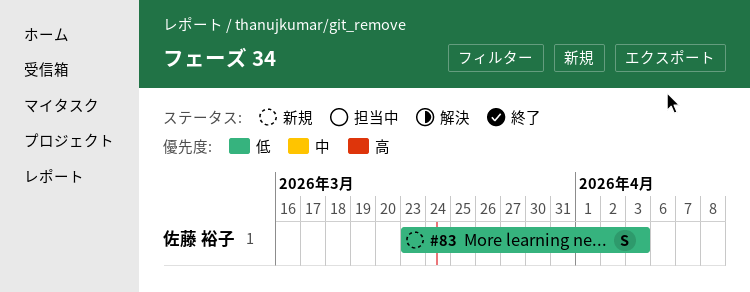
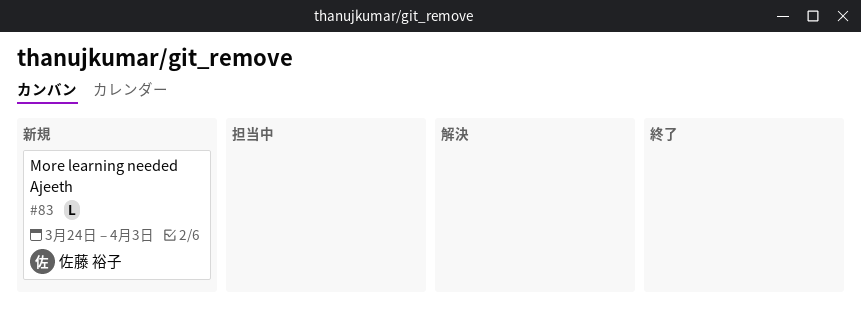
#83, estimate: S -> L
#83, start: Mar 23 -> Mar 24

